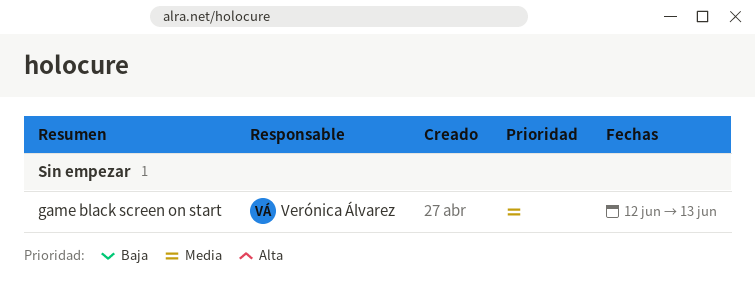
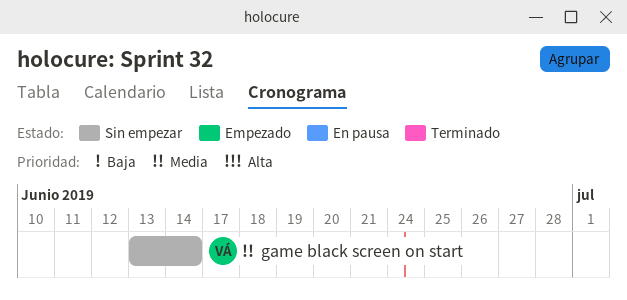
game black screen on start, start: Jun 12 -> Jun 13
game black screen on start, due: Jun 13 -> Jun 14

